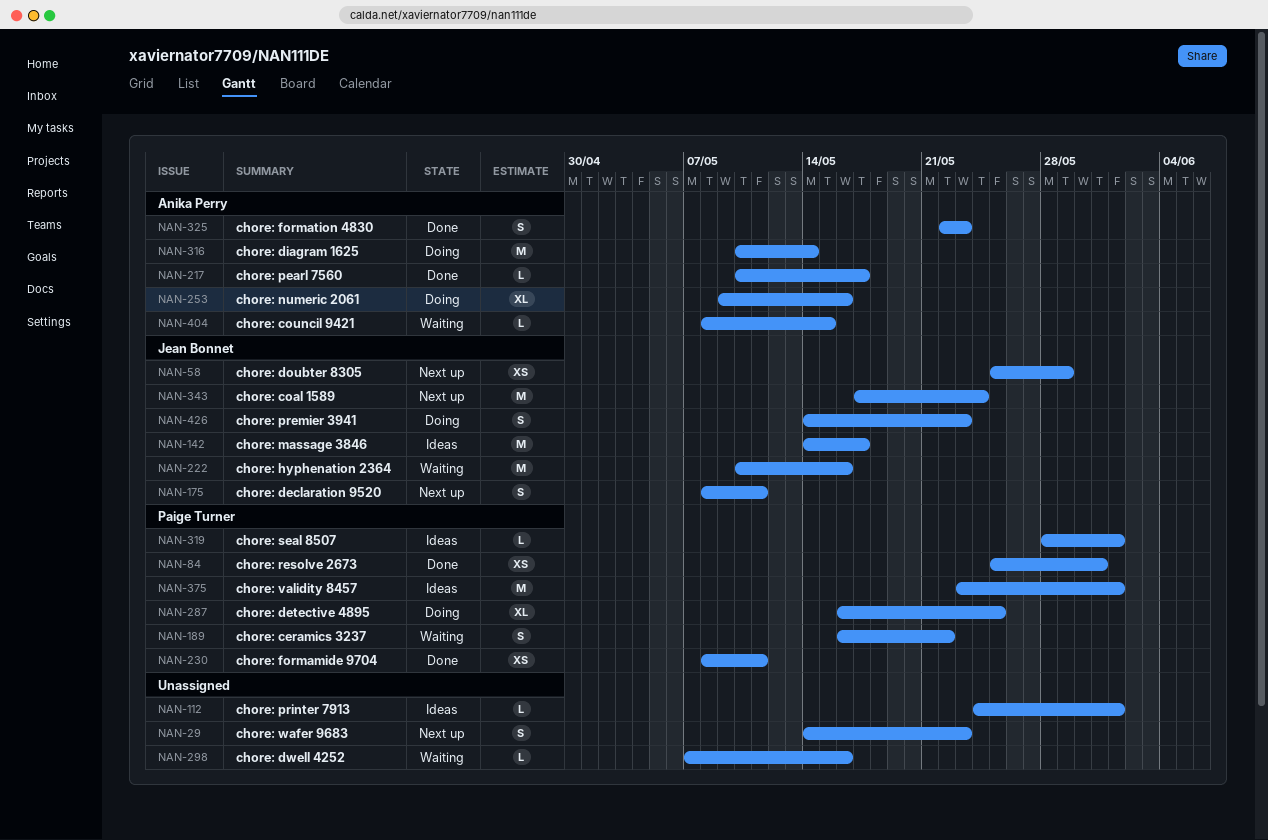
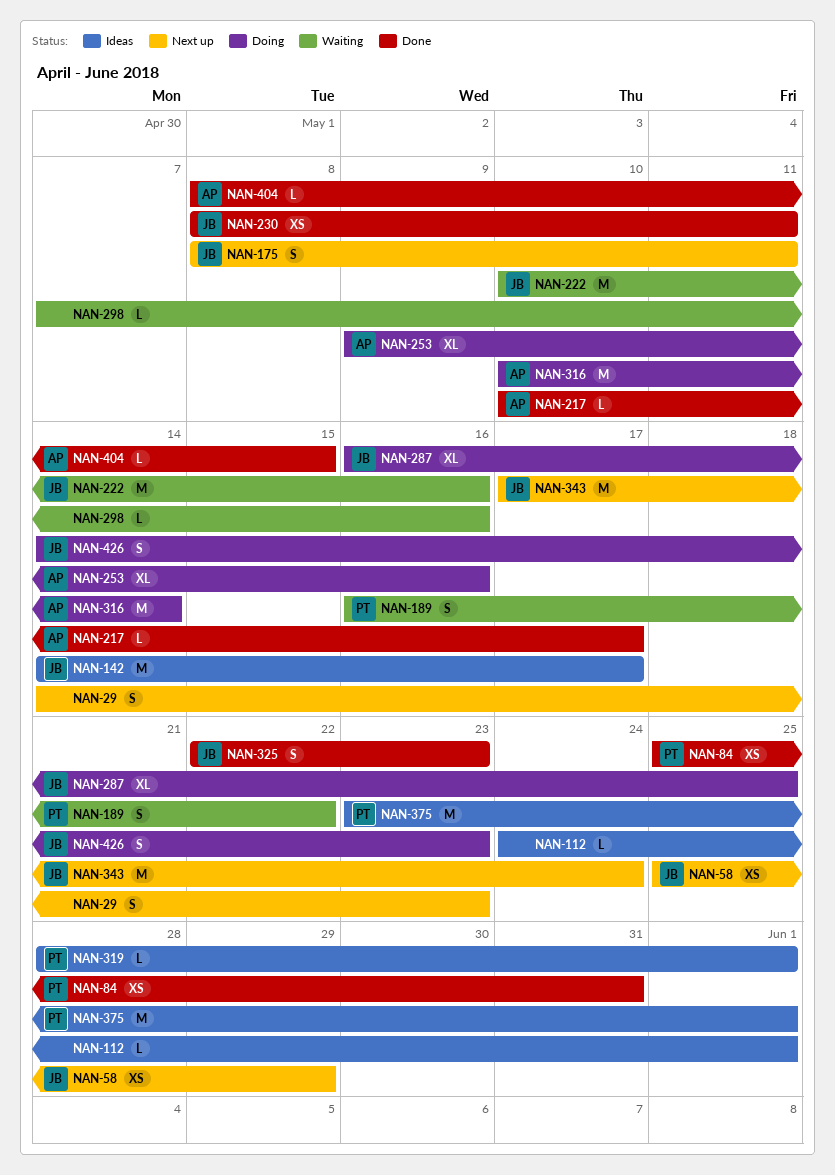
NAN-230, owner: Paige Turner -> Jean Bonnet
NAN-287, owner: Paige Turner -> Jean Bonnet
NAN-325, owner: Anika Perry -> Jean Bonnet
NAN-404, status: Waiting -> Done

